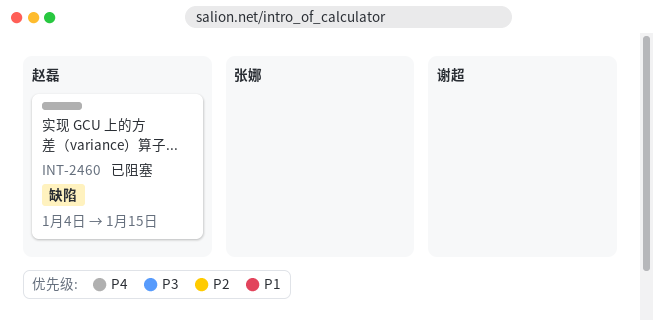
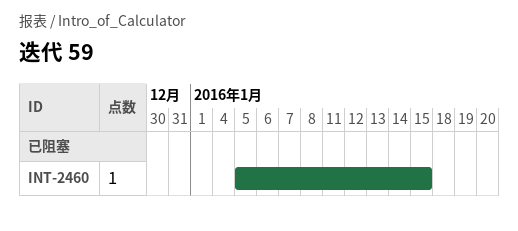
INT-2460, start: Jan 4 -> Jan 5

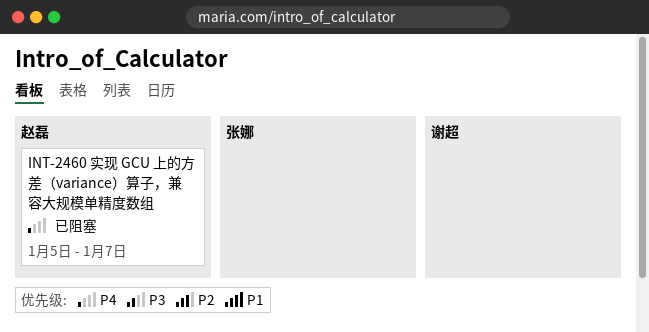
INT-2460, due: Jan 15 -> Jan 7

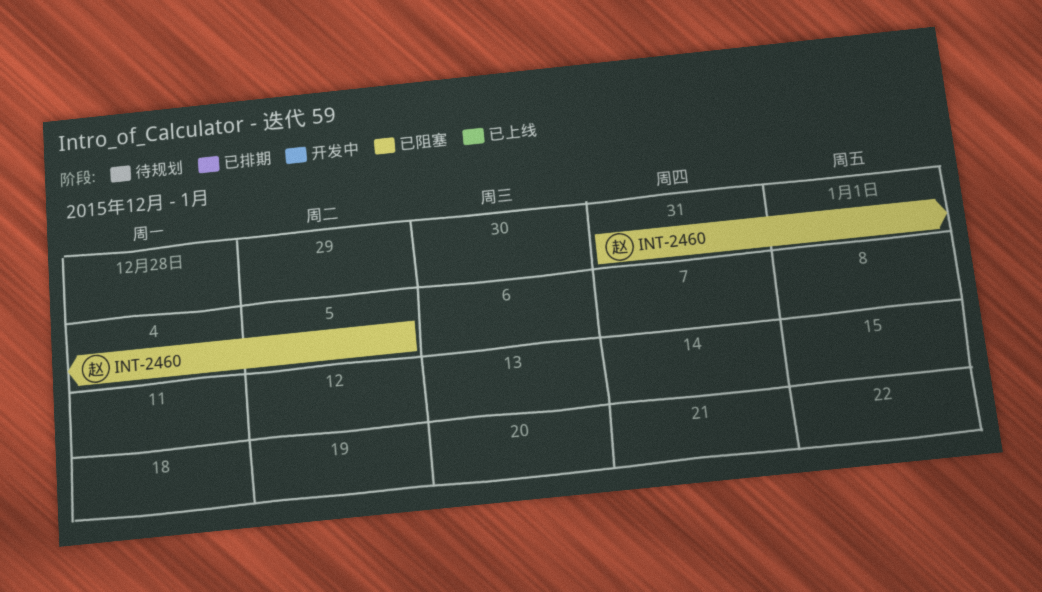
INT-2460, start: Jan 5 -> Dec 31
INT-2460, due: Jan 7 -> Jan 5

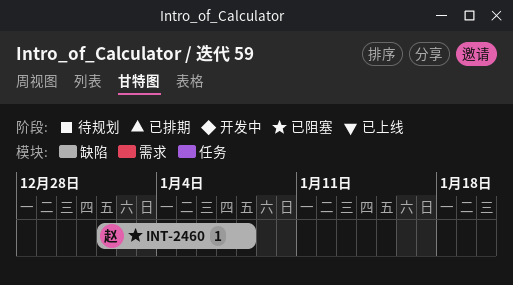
INT-2460, start: Dec 31 -> Jan 1
INT-2460, due: Jan 5 -> Jan 8

